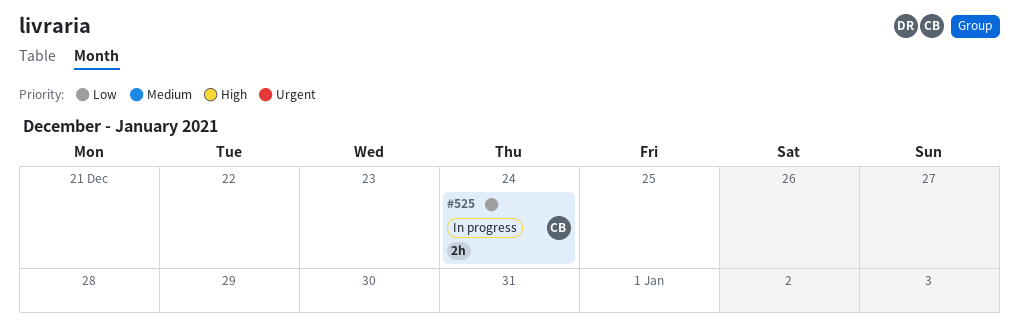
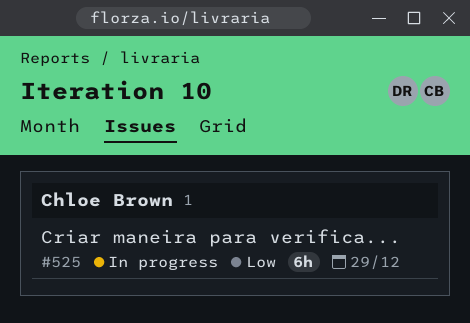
#525, estimate: 2h -> 6h
#525, due: Dec 24 -> Dec 29

